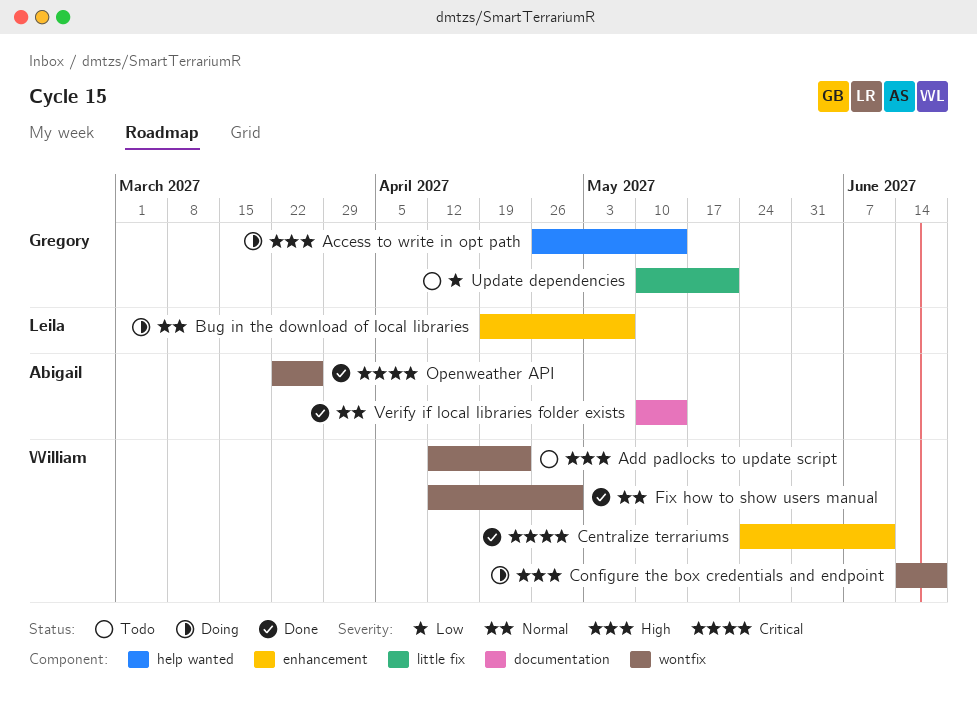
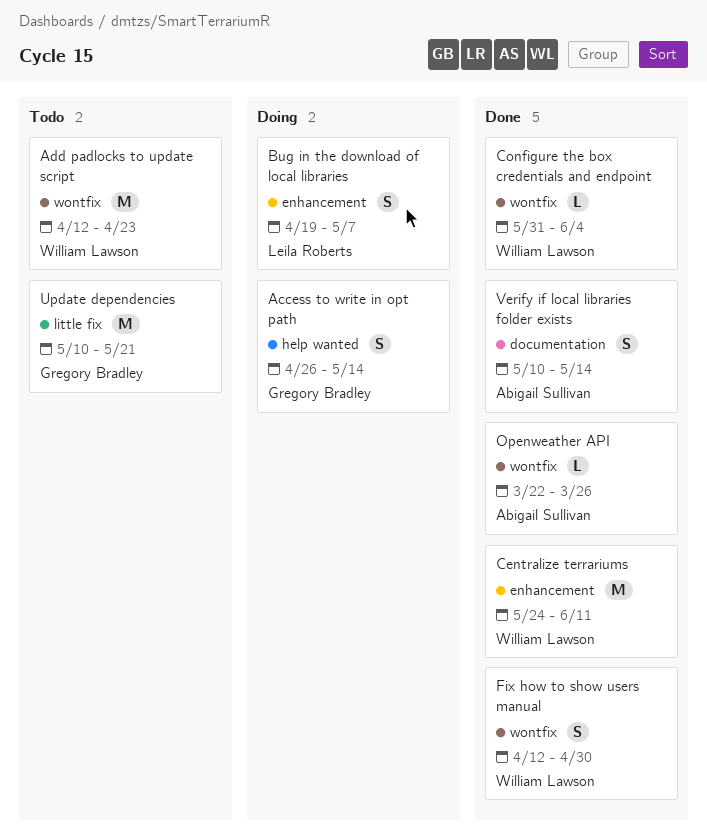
Configure the box credentials and endpoint, status: Doing -> Done
Configure the box credentials and endpoint, start: Jun 14 -> May 31
Configure the box credentials and endpoint, due: Jun 18 -> Jun 4

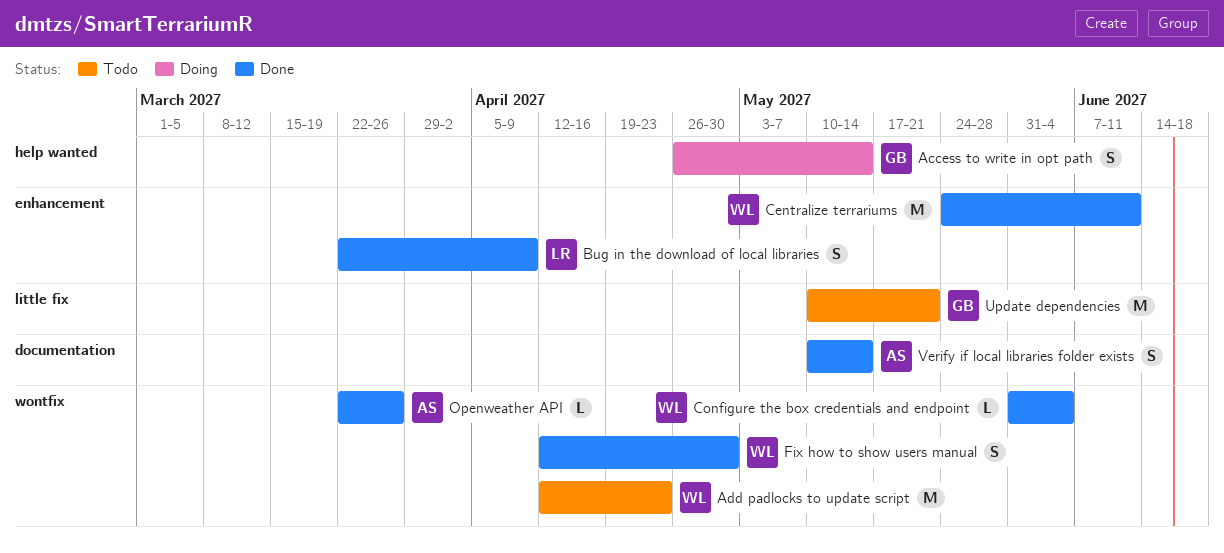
Bug in the download of local libraries, status: Doing -> Done
Bug in the download of local libraries, start: Apr 19 -> Mar 22
Bug in the download of local libraries, due: May 7 -> Apr 9

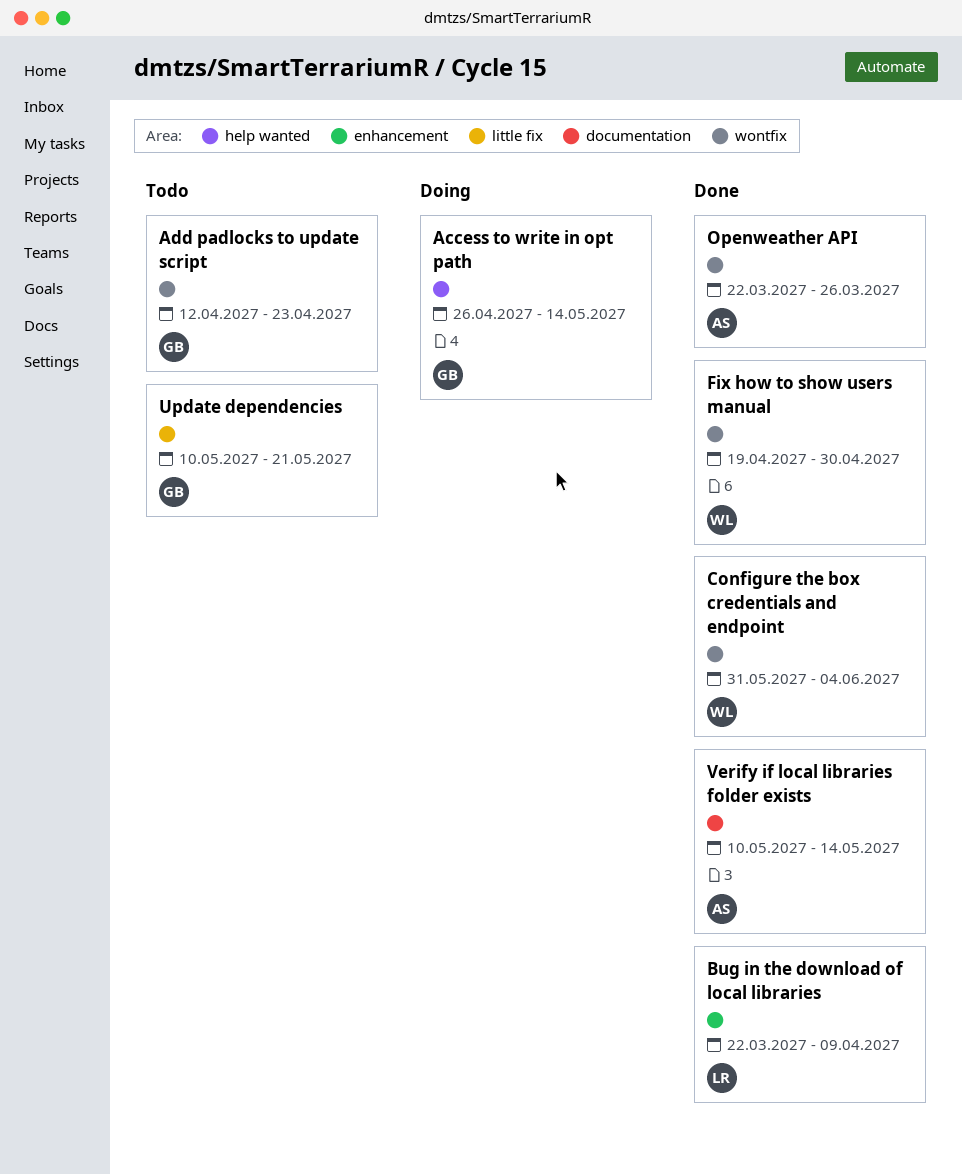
Add padlocks to update script, owner: WL -> GB
Centralize terrariums: present -> none
Fix how to show users manual, start: Apr 12 -> Apr 19

